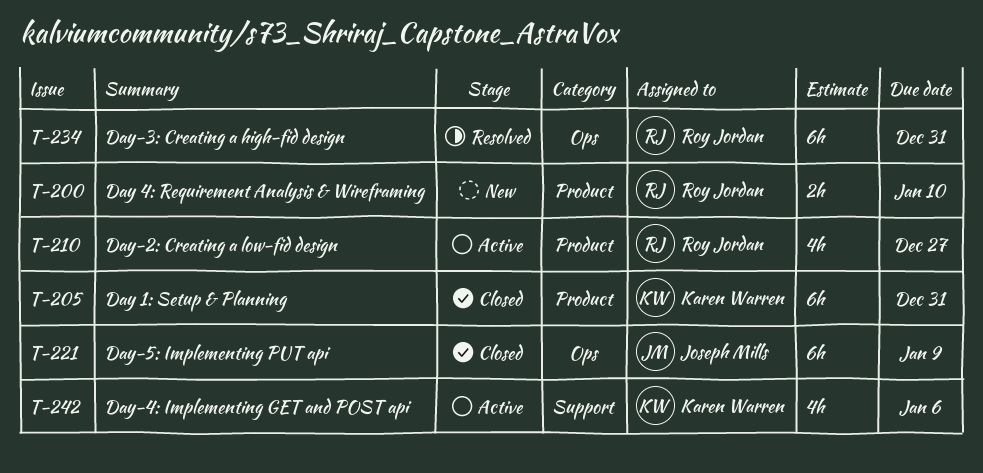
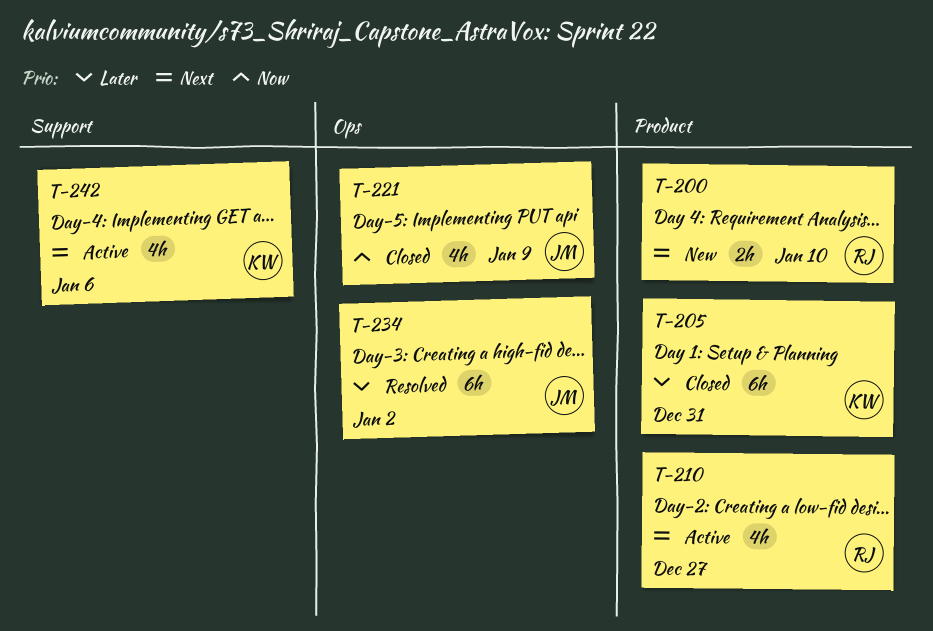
T-221, estimate: 6h -> 4h
T-234, owner: Roy Jordan -> Joseph Mills
T-234, due: Dec 31 -> Jan 2

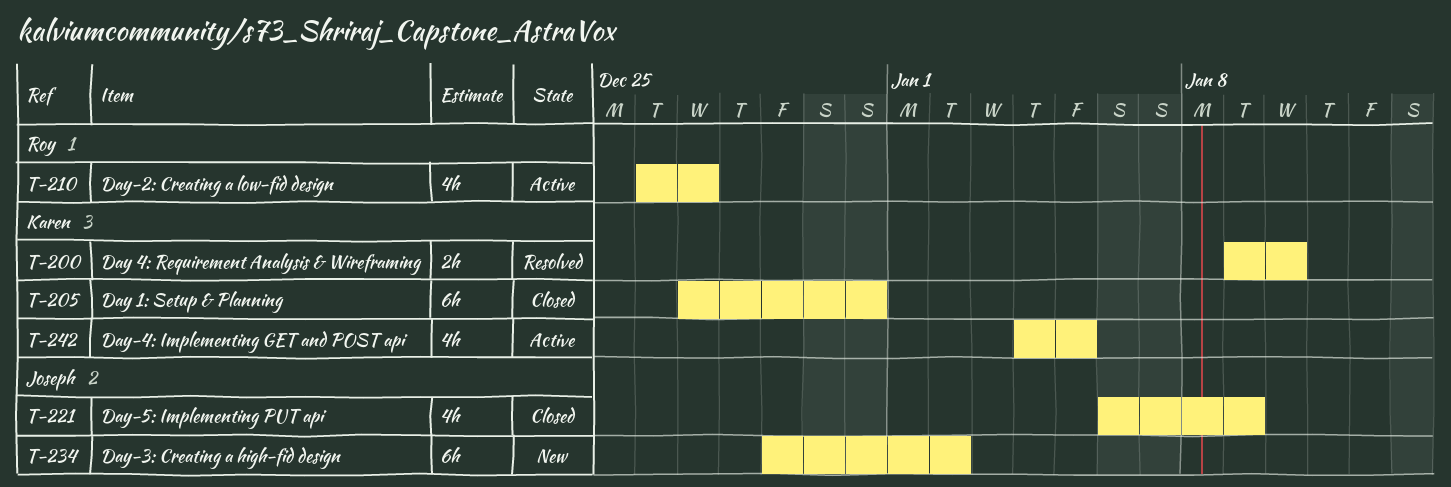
T-200, status: New -> Resolved
T-200, owner: Roy -> Karen
T-234, status: Resolved -> New
T-242, due: Jan 6 -> Jan 5

